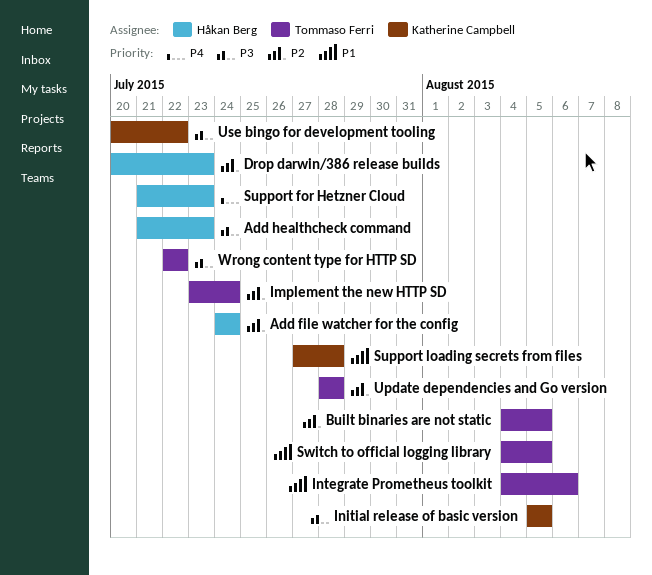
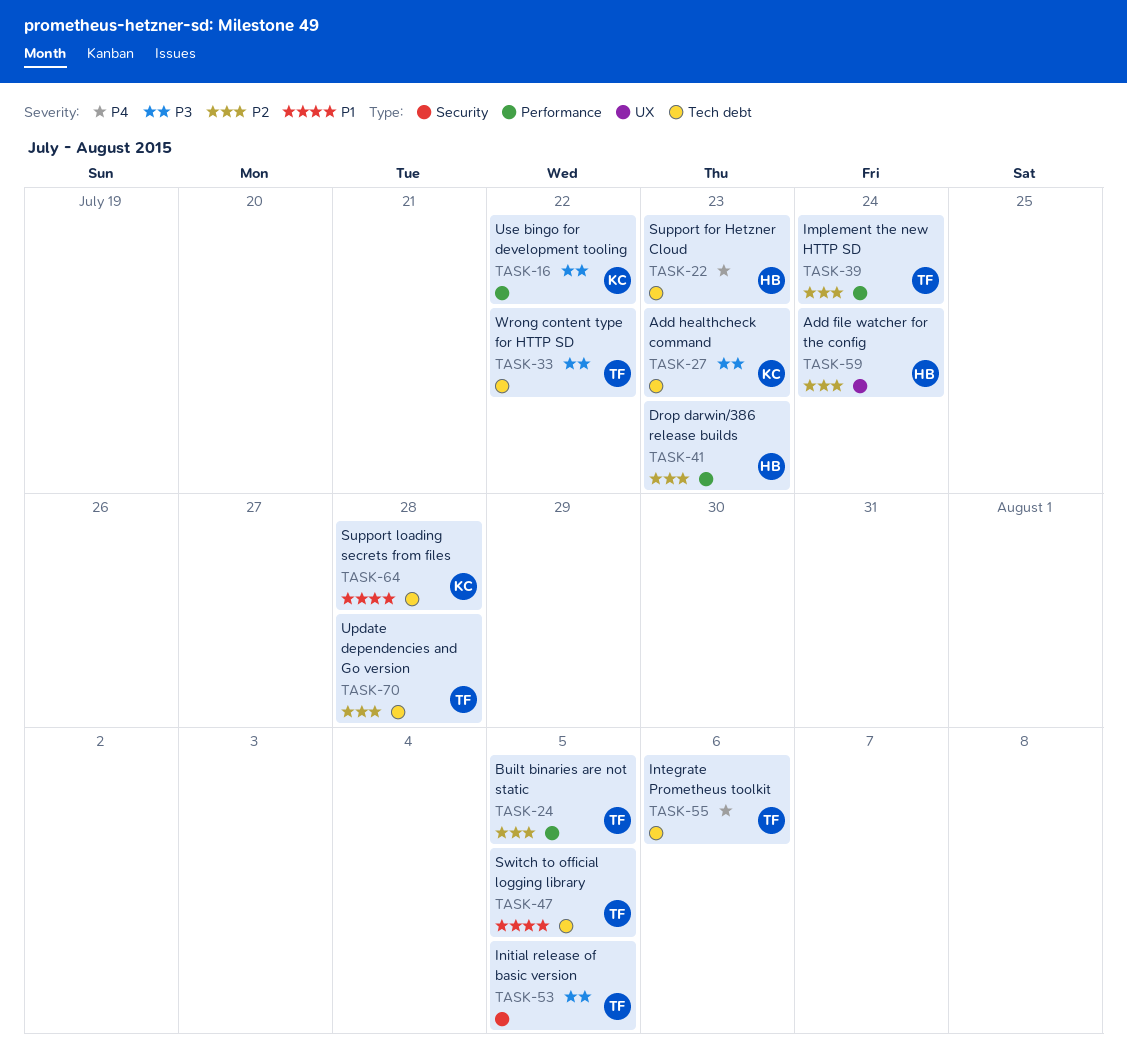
Add healthcheck command, owner: Håkan Berg -> Katherine Campbell
Initial release of basic version, owner: Katherine Campbell -> Tommaso Ferri
Integrate Prometheus toolkit, priority: P1 -> P4

